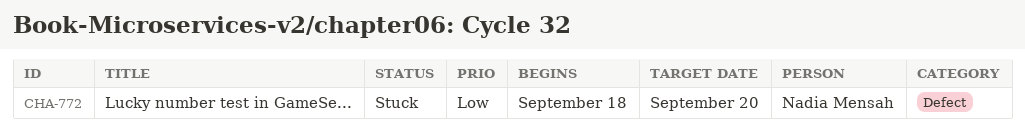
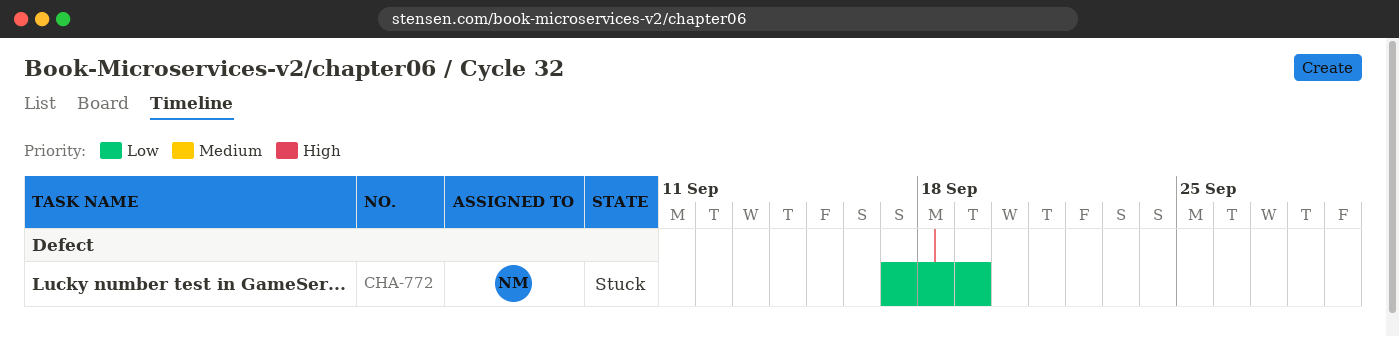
CHA-772, start: Sep 18 -> Sep 17
CHA-772, due: Sep 20 -> Sep 19

